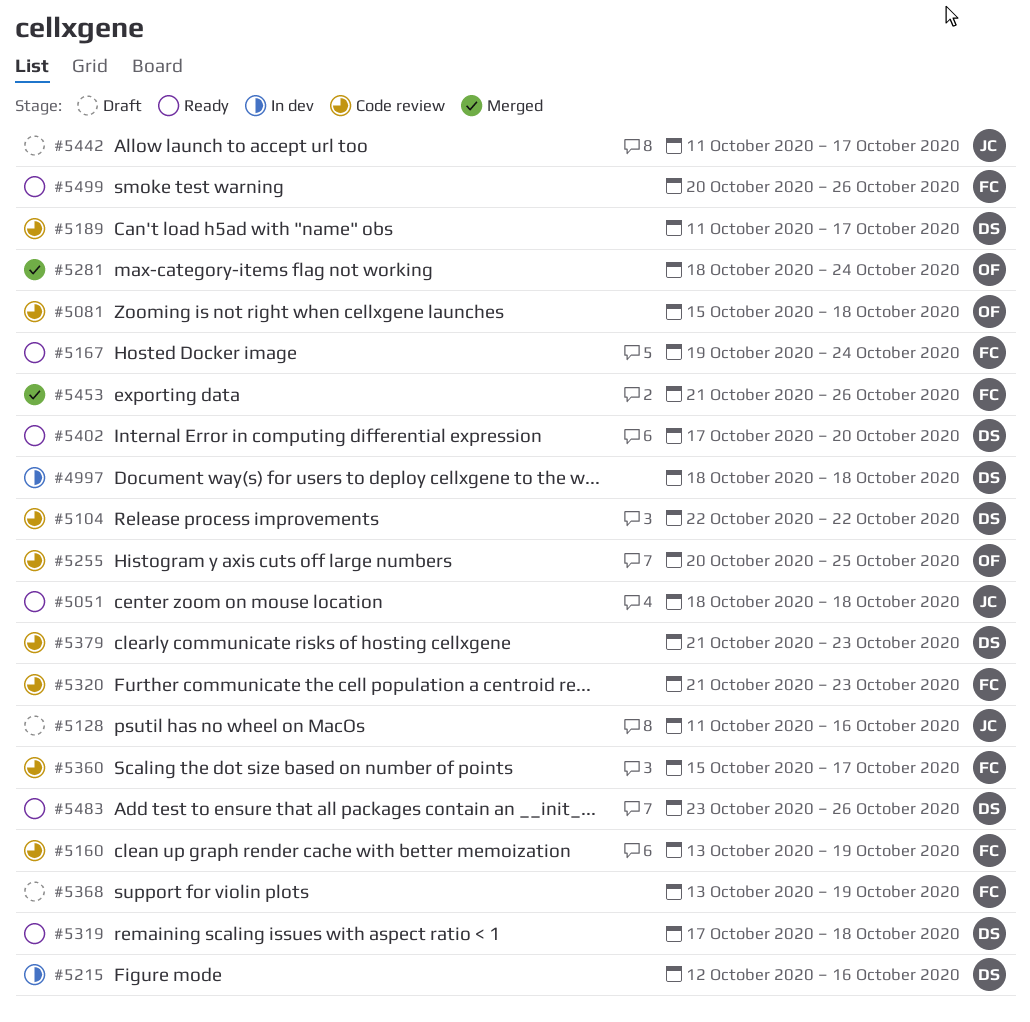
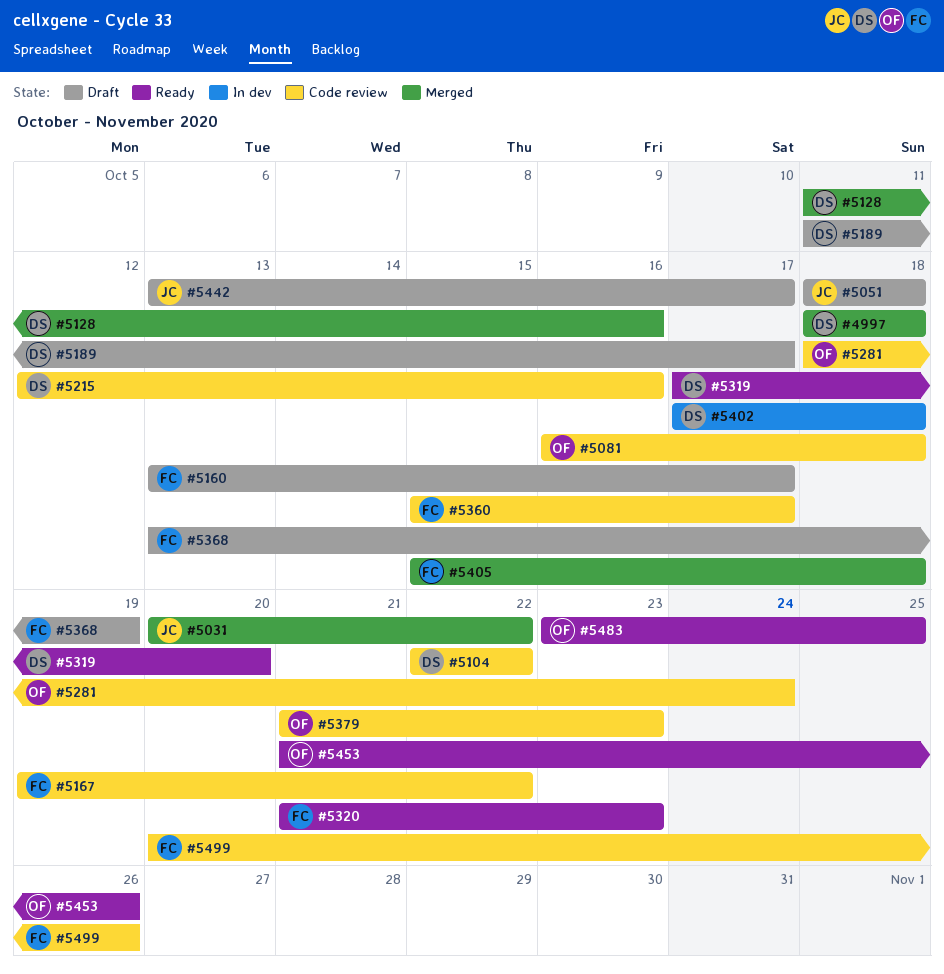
#4997, status: In dev -> Merged
#5031: none -> present
#5051, status: Ready -> Draft
#5081, start: Oct 15 -> Oct 16
#5128, status: Draft -> Merged
#5128, owner: JC -> DS
#5160, status: Code review -> Draft
#5160, due: Oct 19 -> Oct 17
#5167, status: Ready -> Code review
#5167, due: Oct 24 -> Oct 22
#5189, status: Code review -> Draft
#5215, status: In dev -> Code review
#5255: present -> none
#5281, status: Merged -> Code review
#5319, due: Oct 18 -> Oct 20
#5320, status: Code review -> Ready
#5379, owner: DS -> OF
#5402, status: Ready -> In dev
#5402, due: Oct 20 -> Oct 18
#5405: none -> present
#5442, start: Oct 11 -> Oct 13
#5453, status: Merged -> Ready
#5453, owner: FC -> OF
#5483, owner: DS -> OF
#5483, due: Oct 26 -> Oct 25
#5499, status: Ready -> Code review

